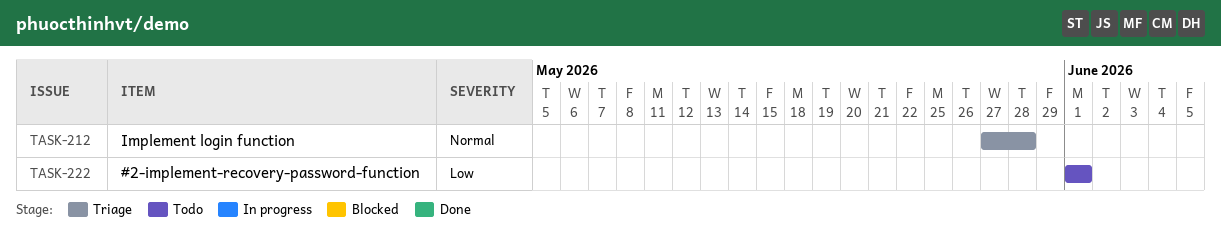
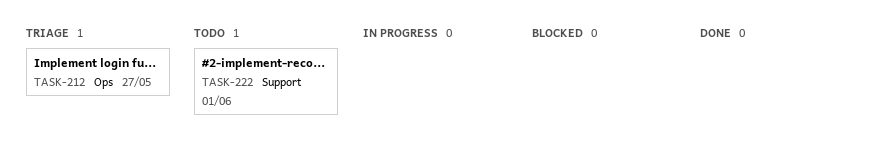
TASK-212, due: May 28 -> May 27

